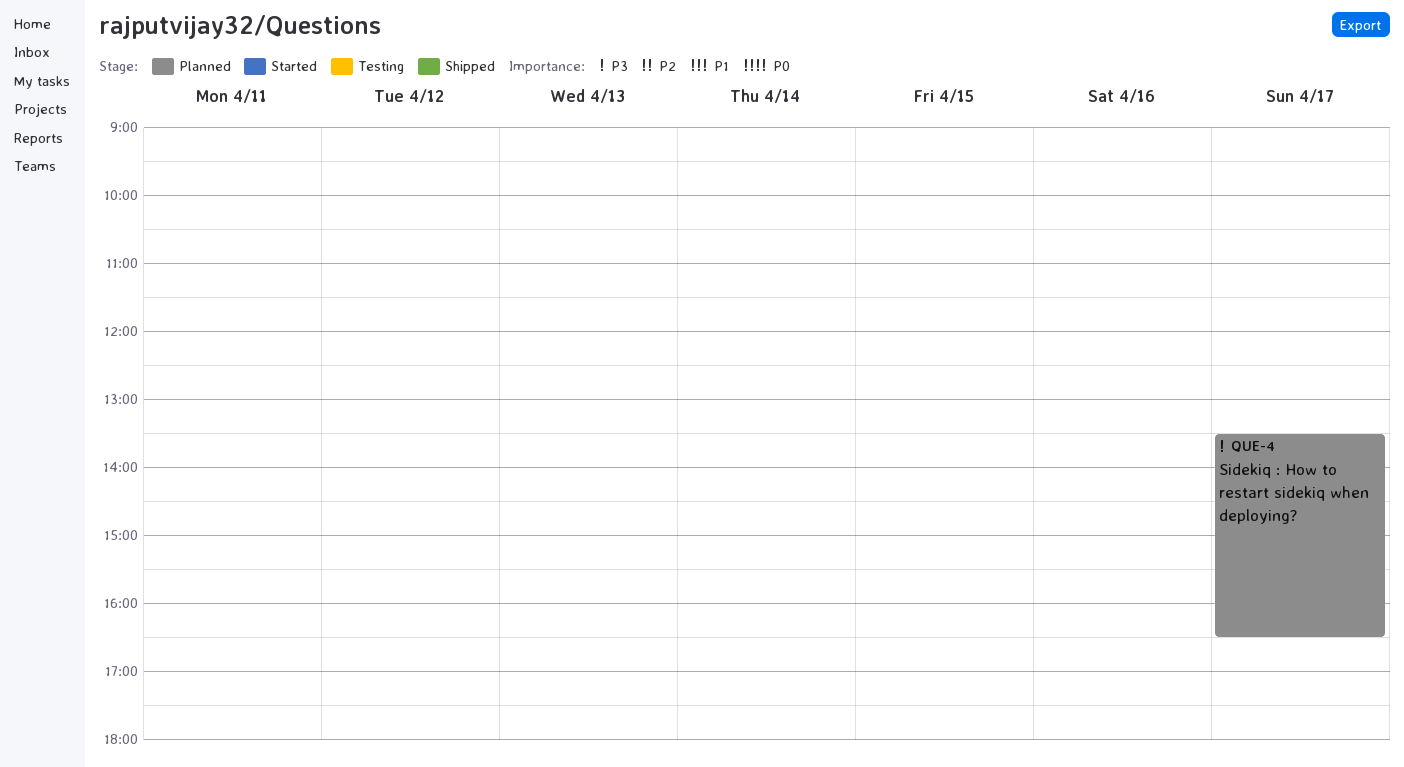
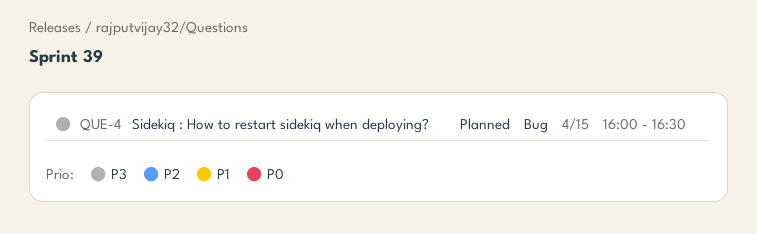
QUE-4, day: Apr 17 -> Apr 15
QUE-4, begins: 13:30 -> 16:00

